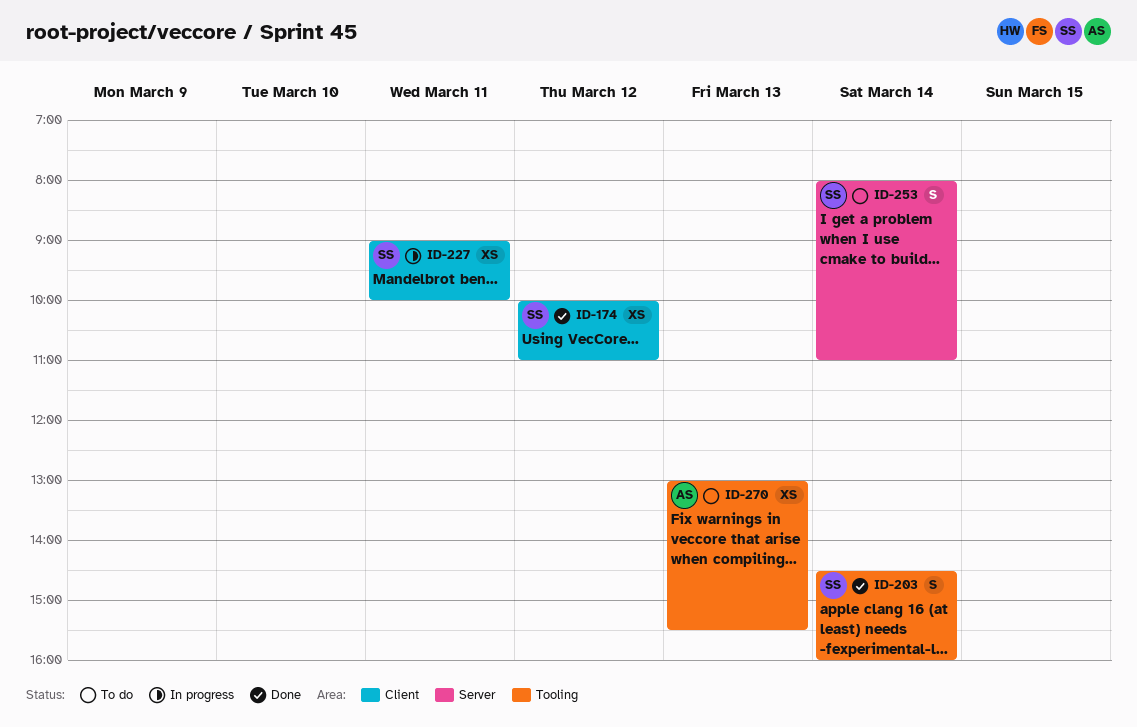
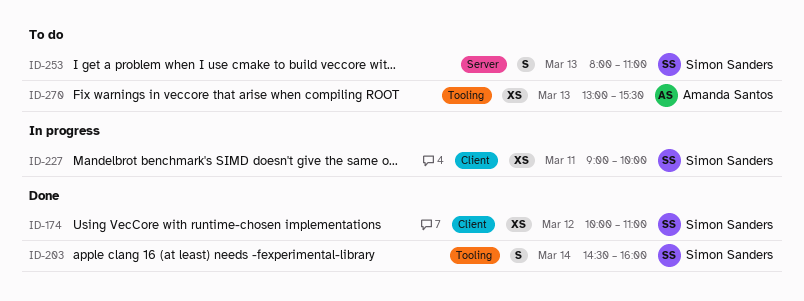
ID-253, day: Mar 14 -> Mar 13

